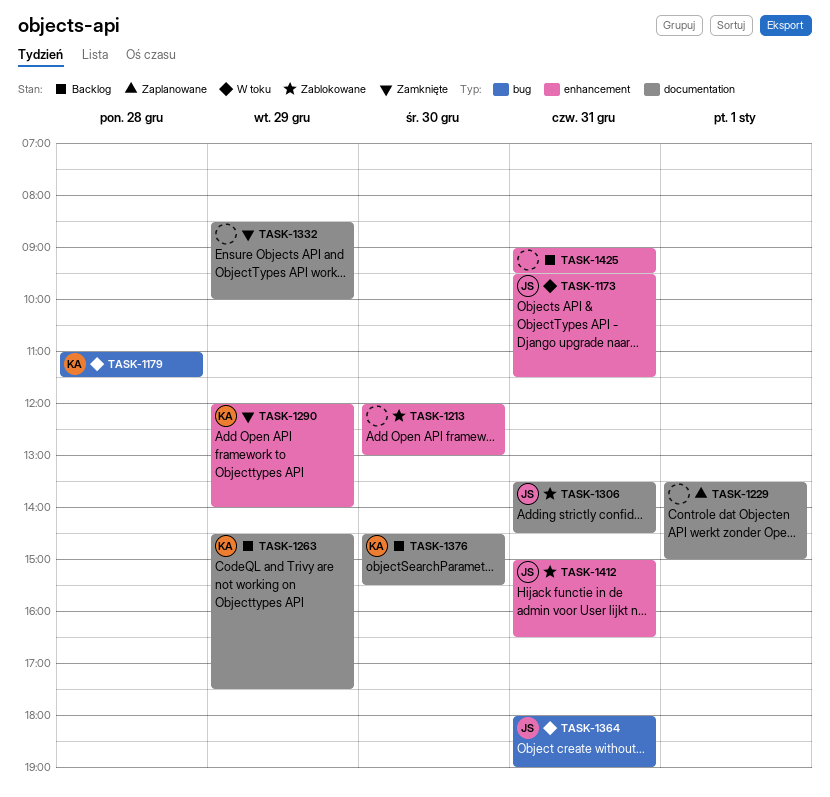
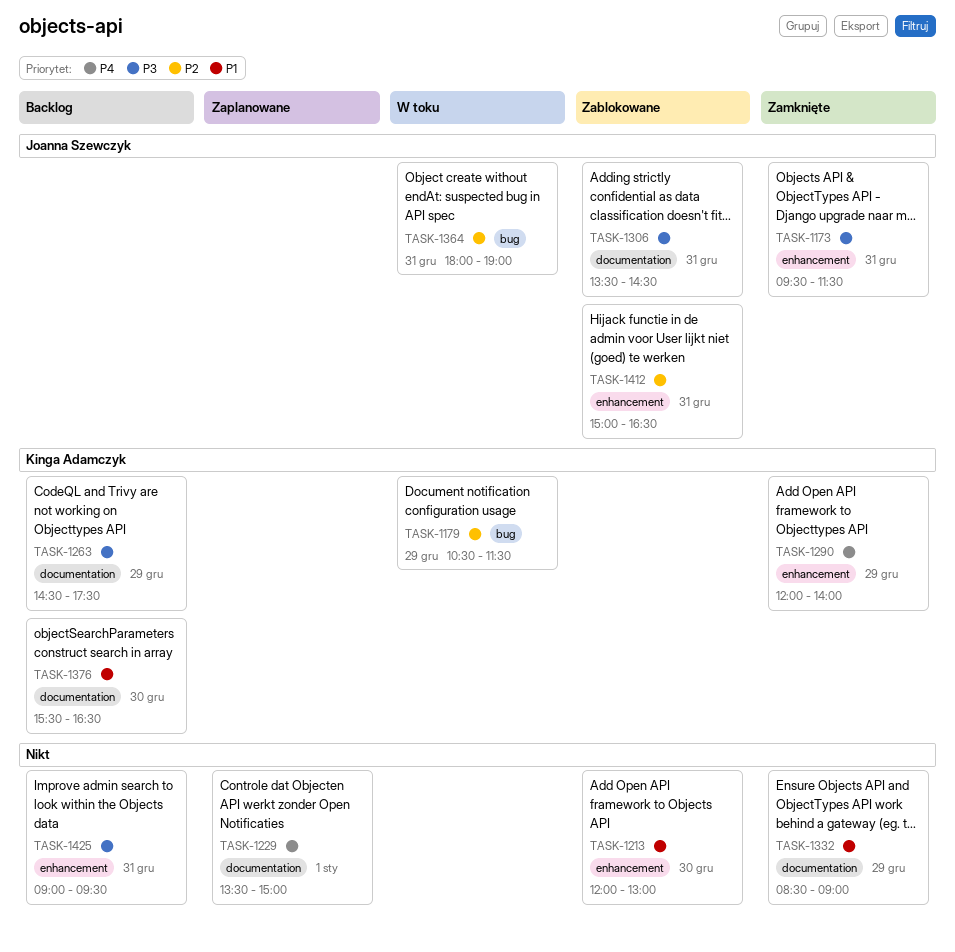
TASK-1173, status: W toku -> Zamknięte
TASK-1179, day: Dec 28 -> Dec 29
TASK-1179, begins: 11:00 -> 10:30
TASK-1332, ends: 10:00 -> 09:00
TASK-1376, begins: 14:30 -> 15:30
TASK-1376, ends: 15:30 -> 16:30

